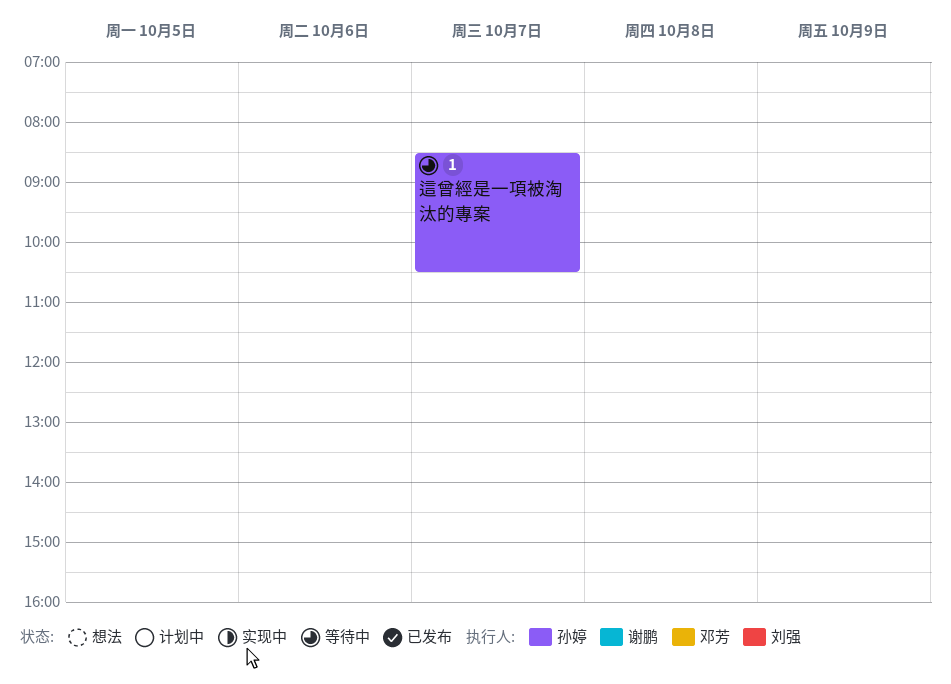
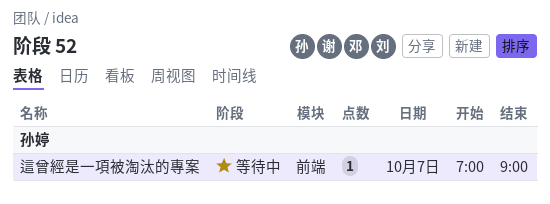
這曾經是一項被淘汰的專案, begins: 08:30 -> 07:00
這曾經是一項被淘汰的專案, ends: 10:30 -> 09:00

